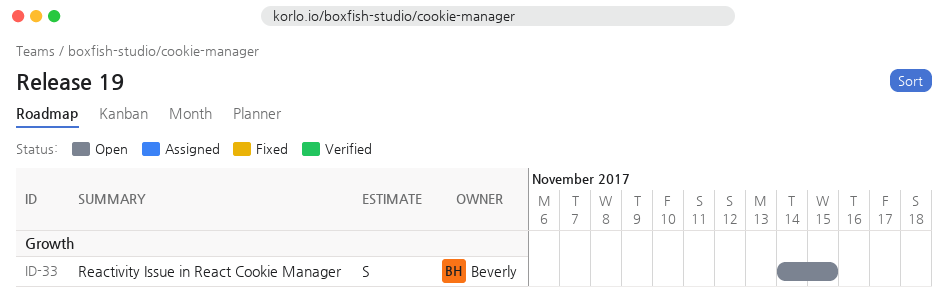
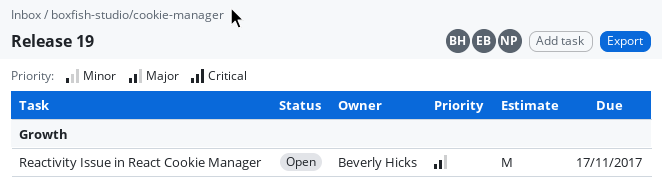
Reactivity Issue in React Cookie Manager, estimate: S -> M
Reactivity Issue in React Cookie Manager, due: Nov 15 -> Nov 17

